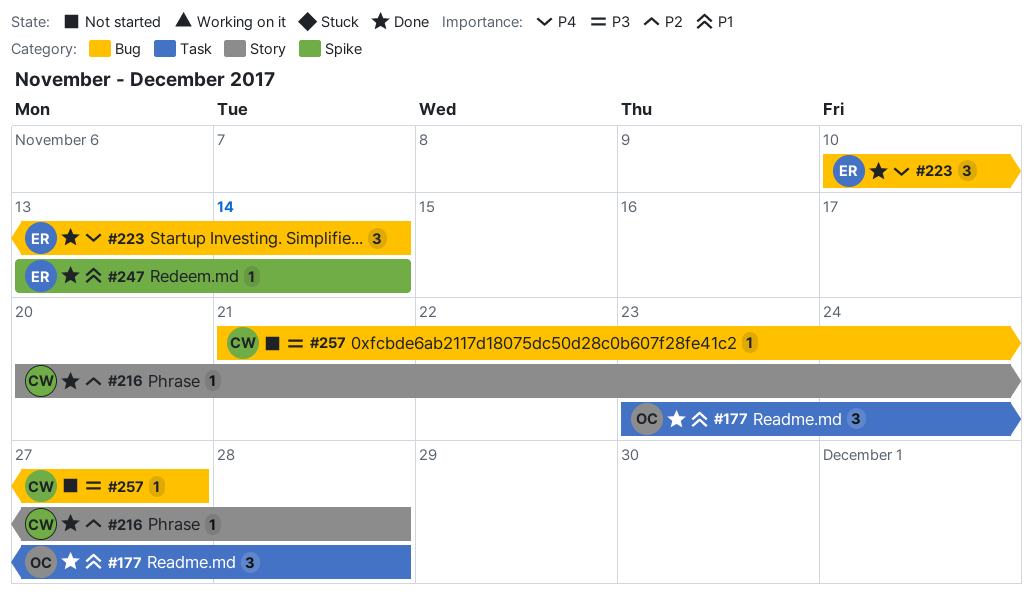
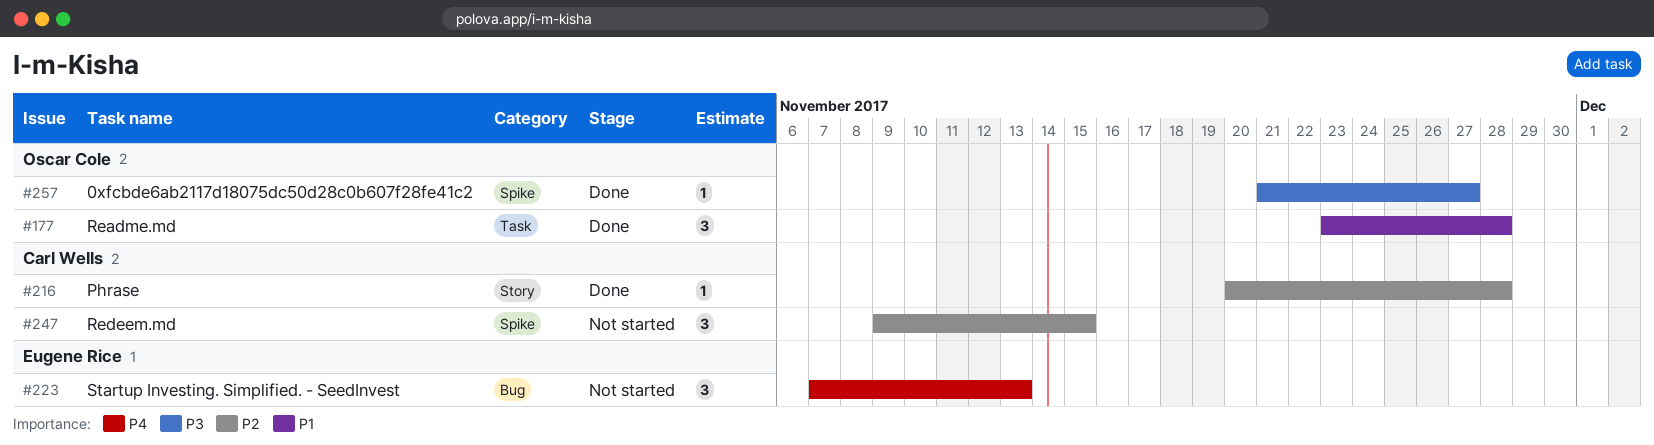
#223, status: Done -> Not started
#223, start: Nov 10 -> Nov 7
#223, due: Nov 14 -> Nov 13
#247, status: Done -> Not started
#247, owner: Eugene Rice -> Carl Wells
#247, priority: P1 -> P2
#247, estimate: 1 -> 3
#247, start: Nov 13 -> Nov 9
#247, due: Nov 14 -> Nov 15
#257, status: Not started -> Done
#257, owner: Carl Wells -> Oscar Cole
#257, label: Bug -> Spike

